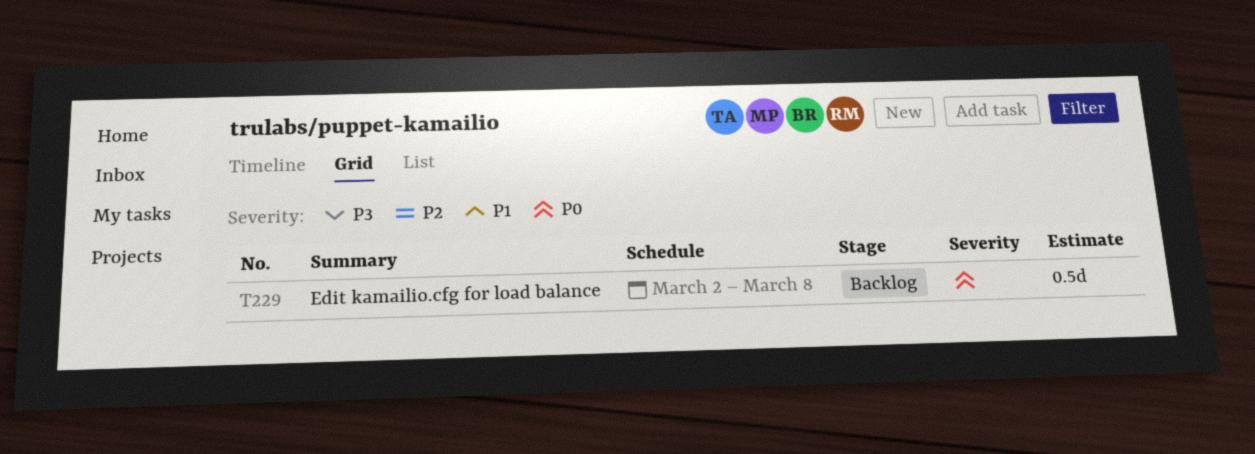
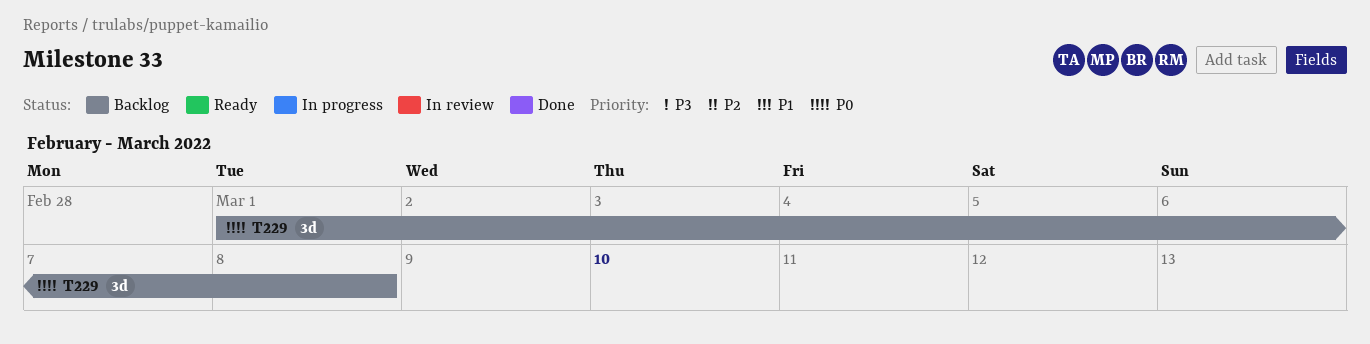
T229, estimate: 0.5d -> 3d
T229, start: Mar 2 -> Mar 1

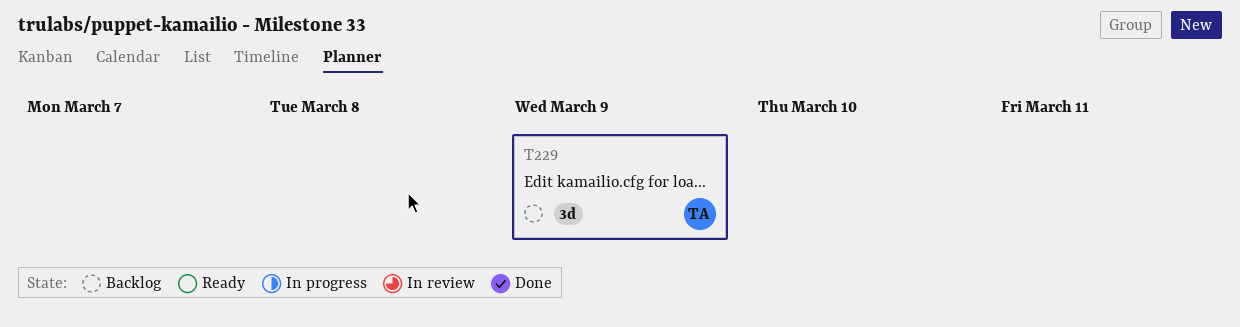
T229, due: Mar 8 -> Mar 9

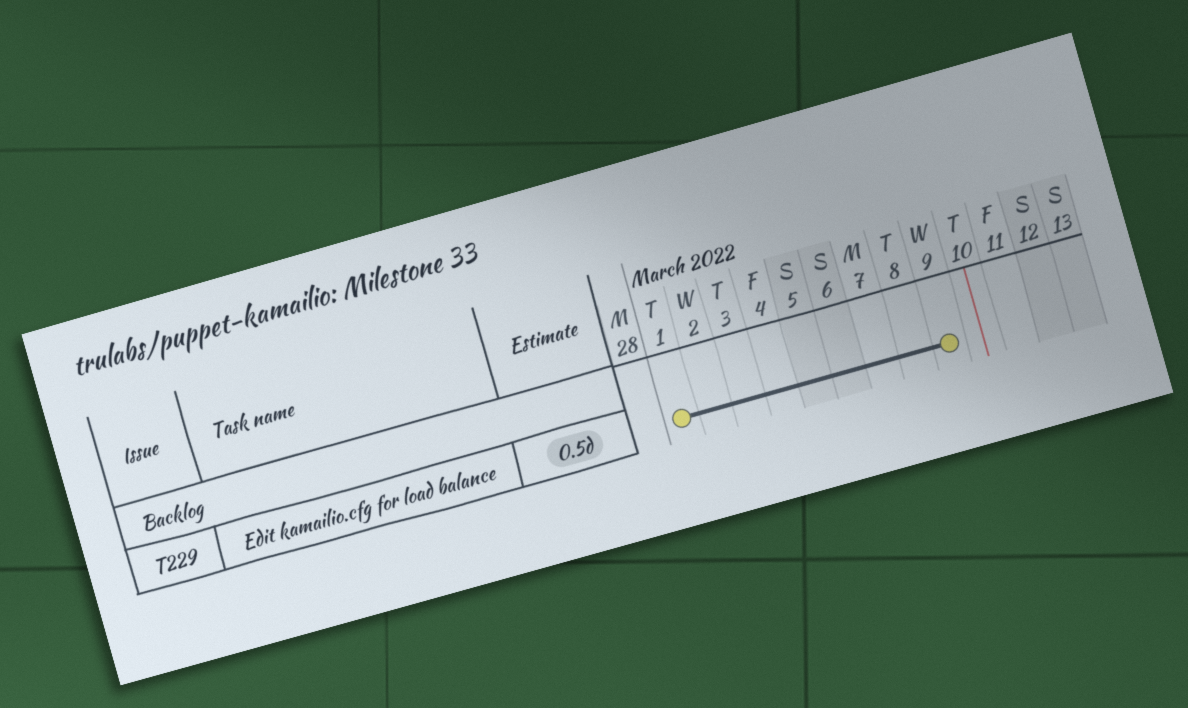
T229, estimate: 3d -> 0.5d

